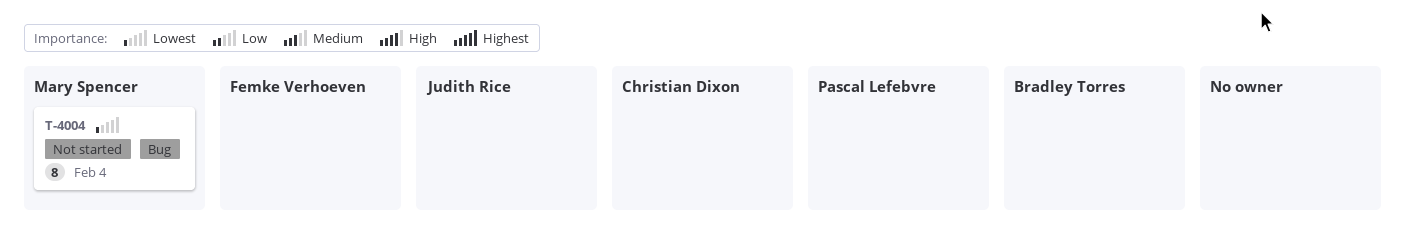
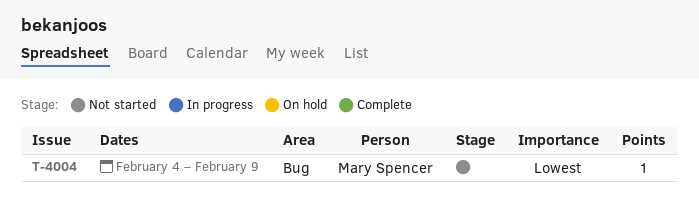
T-4004, estimate: 8 -> 1
T-4004, due: Feb 4 -> Feb 9

